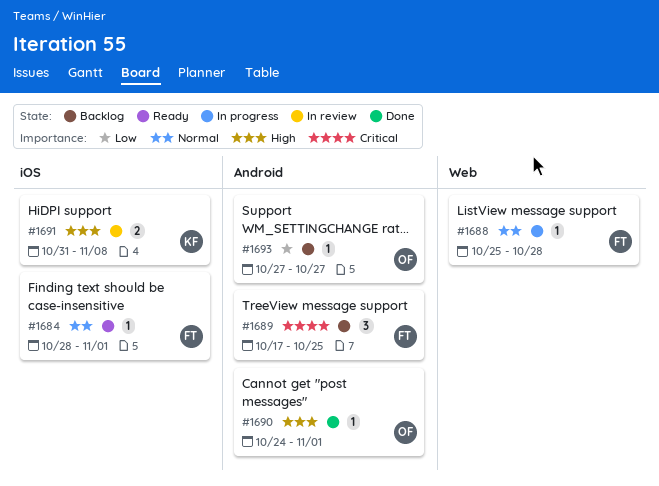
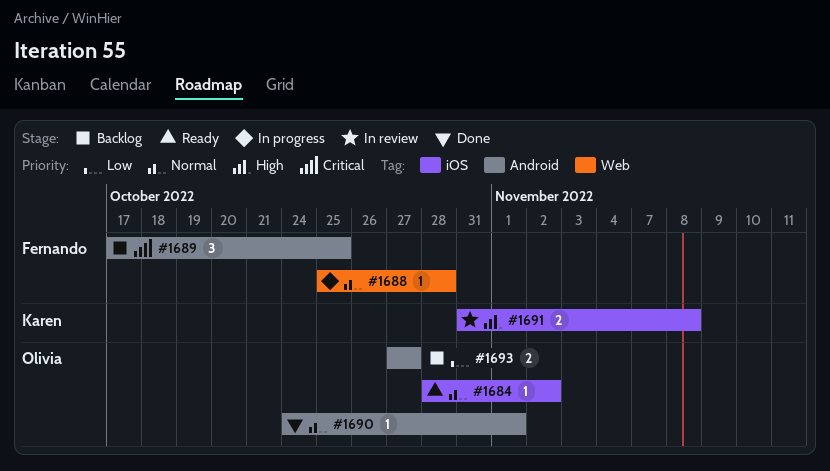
#1684, owner: Fernando -> Olivia
#1684, due: Nov 1 -> Nov 2
#1690, priority: High -> Normal
#1693, estimate: 1 -> 2

